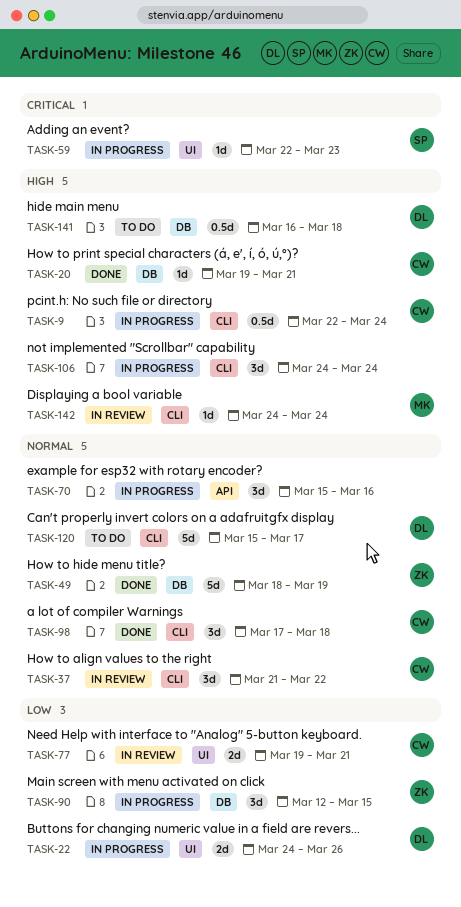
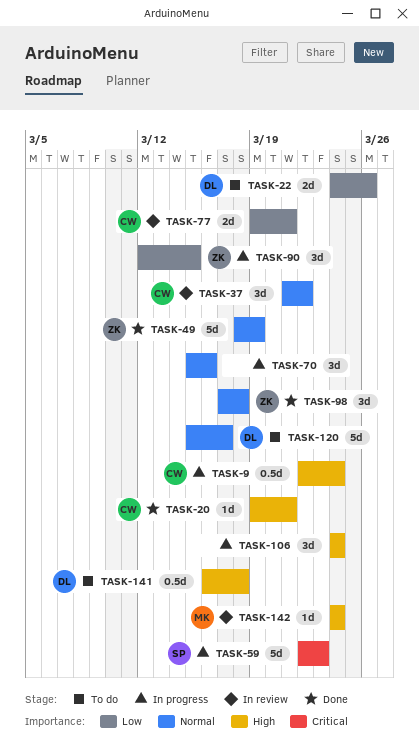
TASK-22, status: In progress -> To do
TASK-59, estimate: 1d -> 5d
TASK-98, owner: CW -> ZK

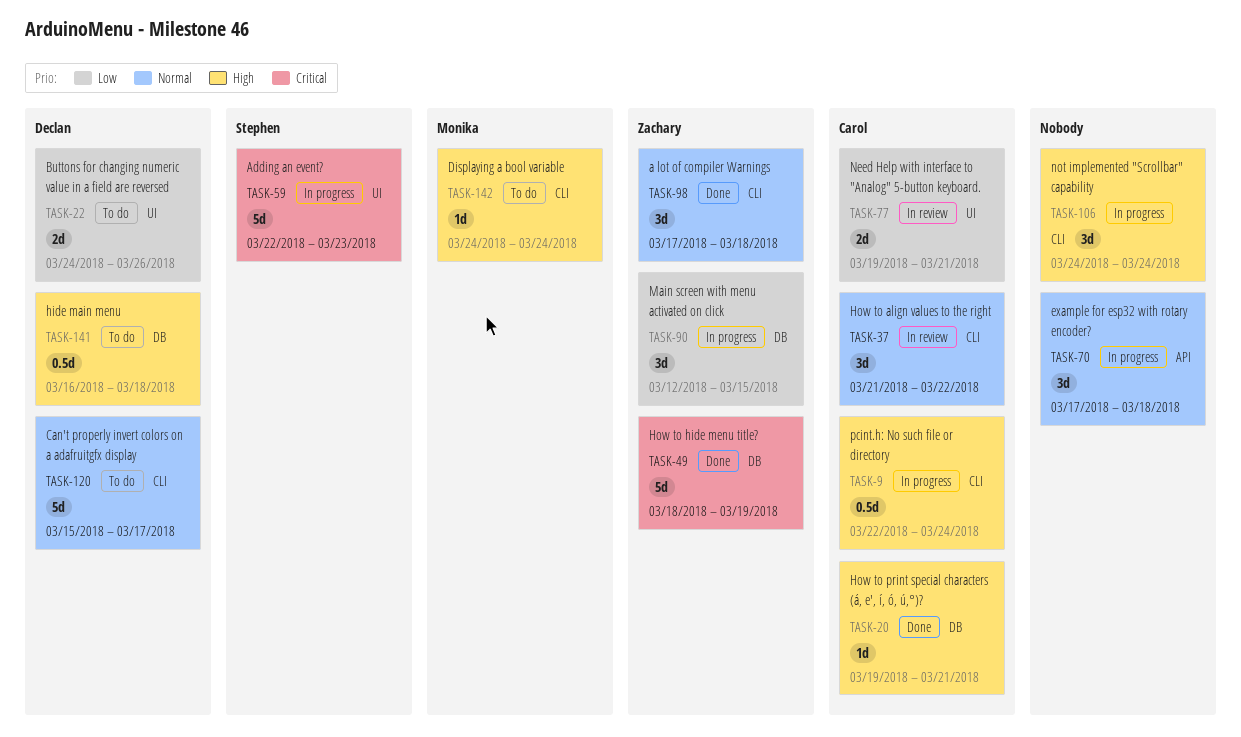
TASK-49, priority: Normal -> Critical
TASK-70, start: Mar 15 -> Mar 17
TASK-70, due: Mar 16 -> Mar 18
TASK-142, status: In review -> To do

